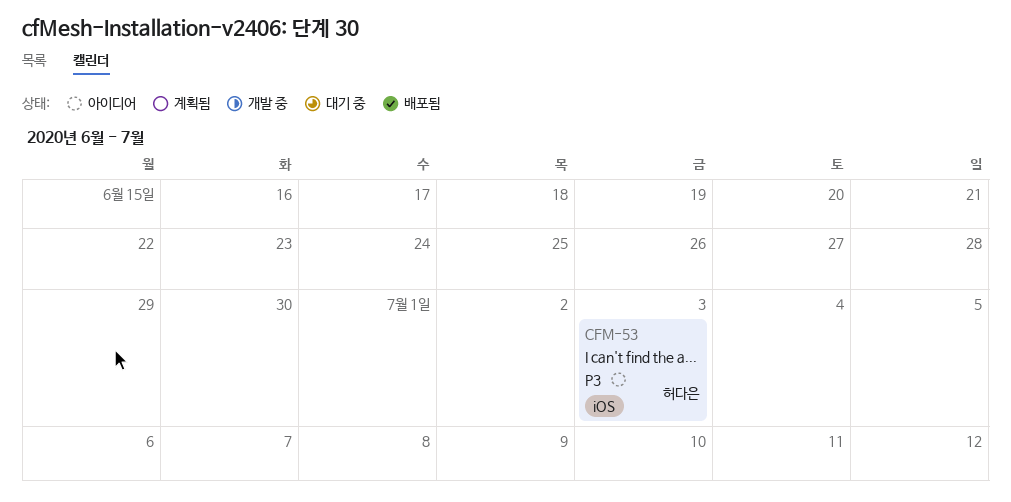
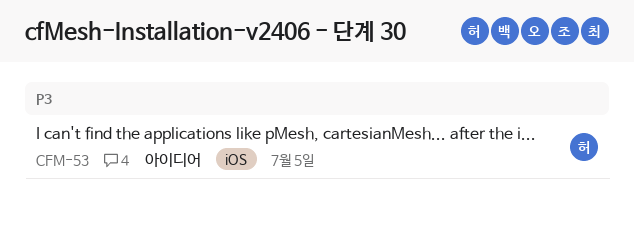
CFM-53, due: Jul 3 -> Jul 5

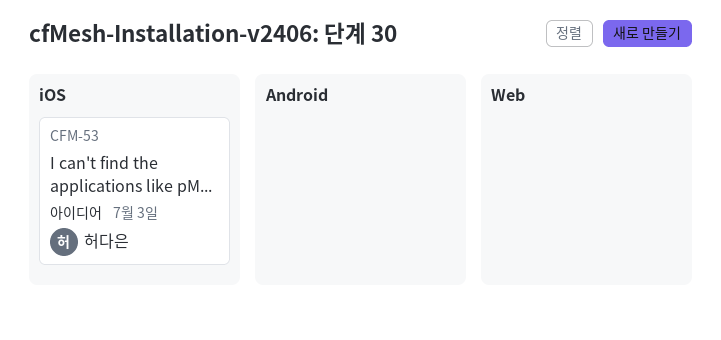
CFM-53, due: Jul 5 -> Jul 3

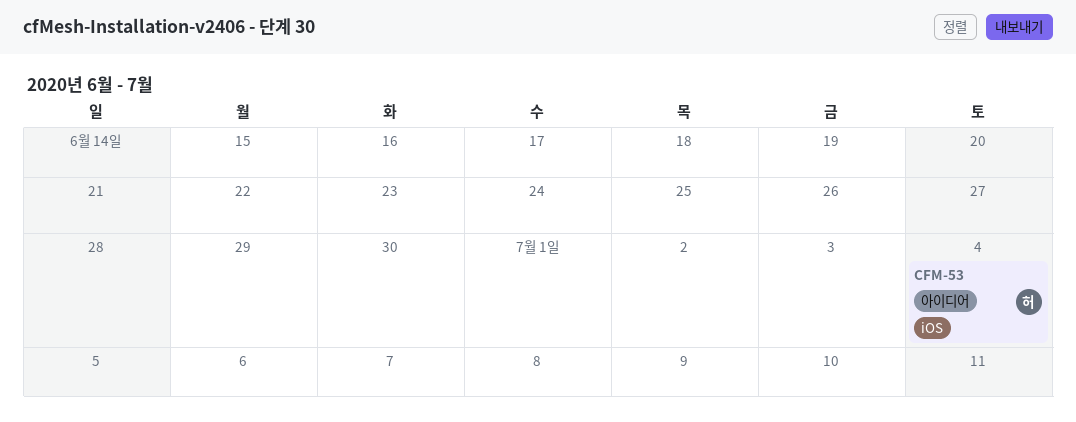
CFM-53, due: Jul 3 -> Jul 4

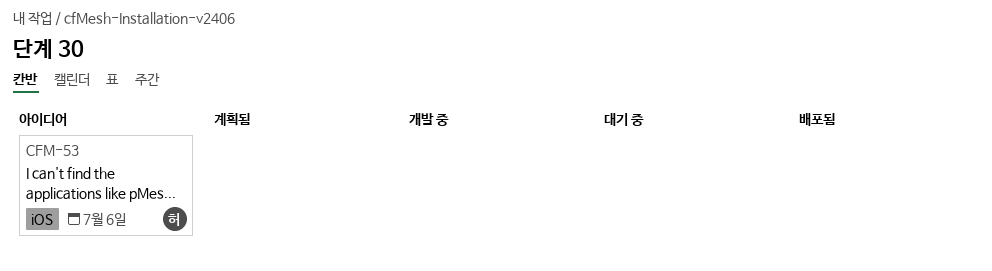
CFM-53, due: Jul 4 -> Jul 6

